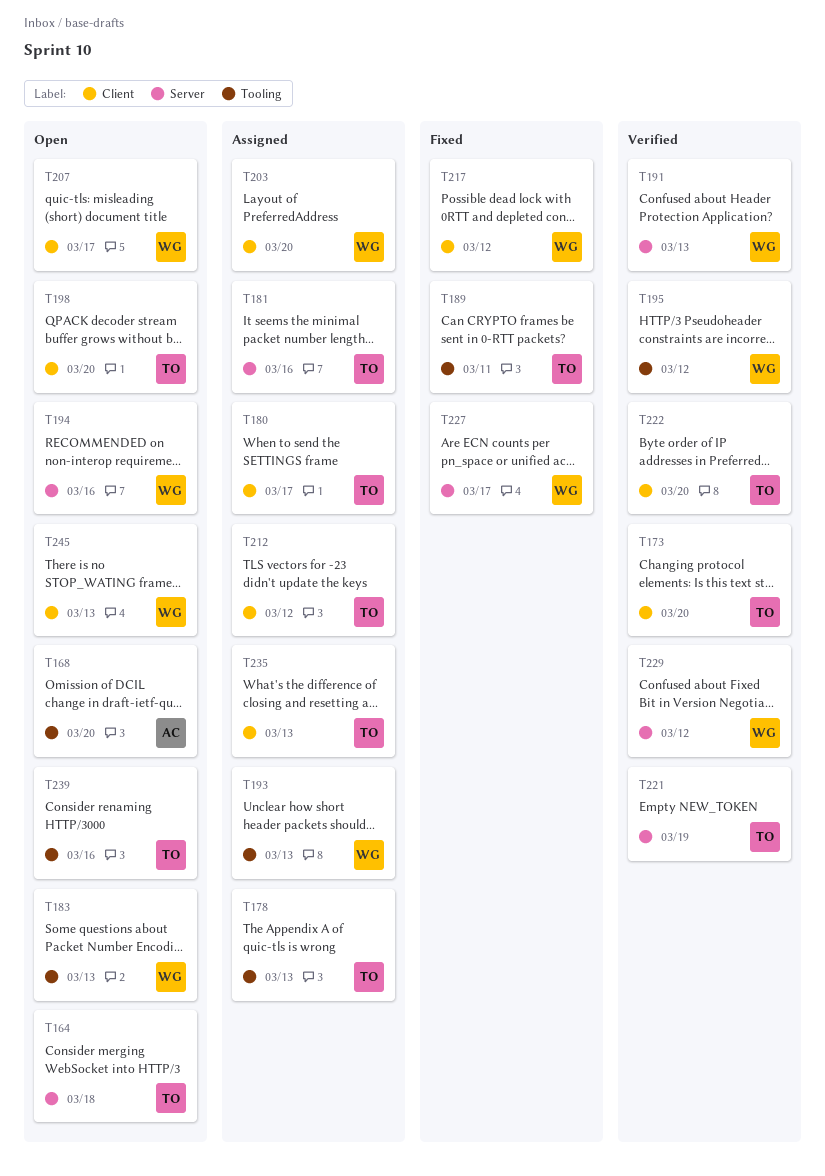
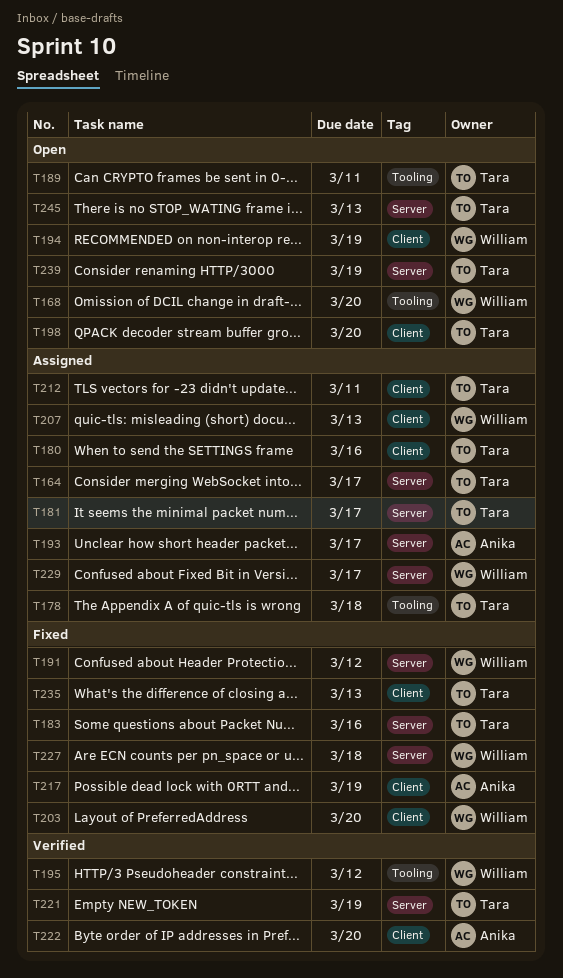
T164, status: Open -> Assigned
T164, due: Mar 18 -> Mar 17
T168, owner: Anika -> William
T173: present -> none
T178, due: Mar 13 -> Mar 18
T180, due: Mar 17 -> Mar 16
T181, due: Mar 16 -> Mar 17
T183, status: Open -> Fixed
T183, owner: William -> Tara
T183, label: Tooling -> Server
T183, due: Mar 13 -> Mar 16
T189, status: Fixed -> Open
T191, status: Verified -> Fixed
T191, due: Mar 13 -> Mar 12
T193, owner: William -> Anika
T193, label: Tooling -> Server
T193, due: Mar 13 -> Mar 17
T194, label: Server -> Client
T194, due: Mar 16 -> Mar 19
T203, status: Assigned -> Fixed
T207, status: Open -> Assigned
T207, due: Mar 17 -> Mar 13
T212, due: Mar 12 -> Mar 11
T217, owner: William -> Anika
T217, due: Mar 12 -> Mar 19
T222, owner: Tara -> Anika
T227, due: Mar 17 -> Mar 18
T229, status: Verified -> Assigned
T229, due: Mar 12 -> Mar 17
T235, status: Assigned -> Fixed
T239, label: Tooling -> Server
T239, due: Mar 16 -> Mar 19
T245, owner: William -> Tara
T245, label: Client -> Server

